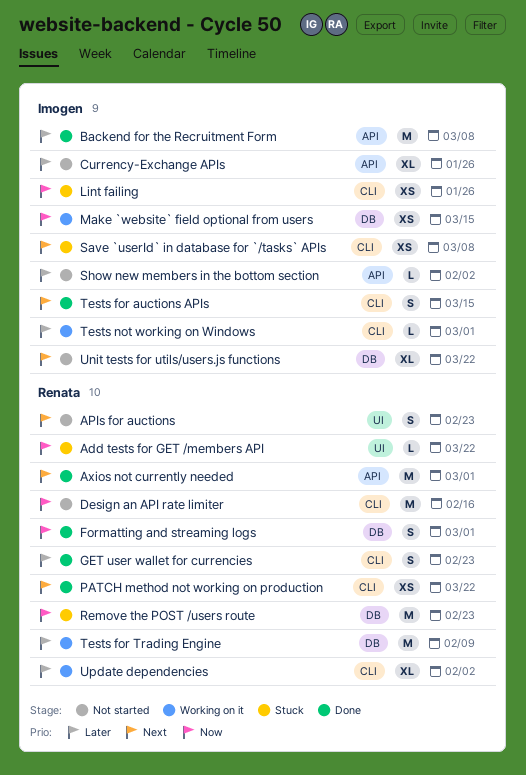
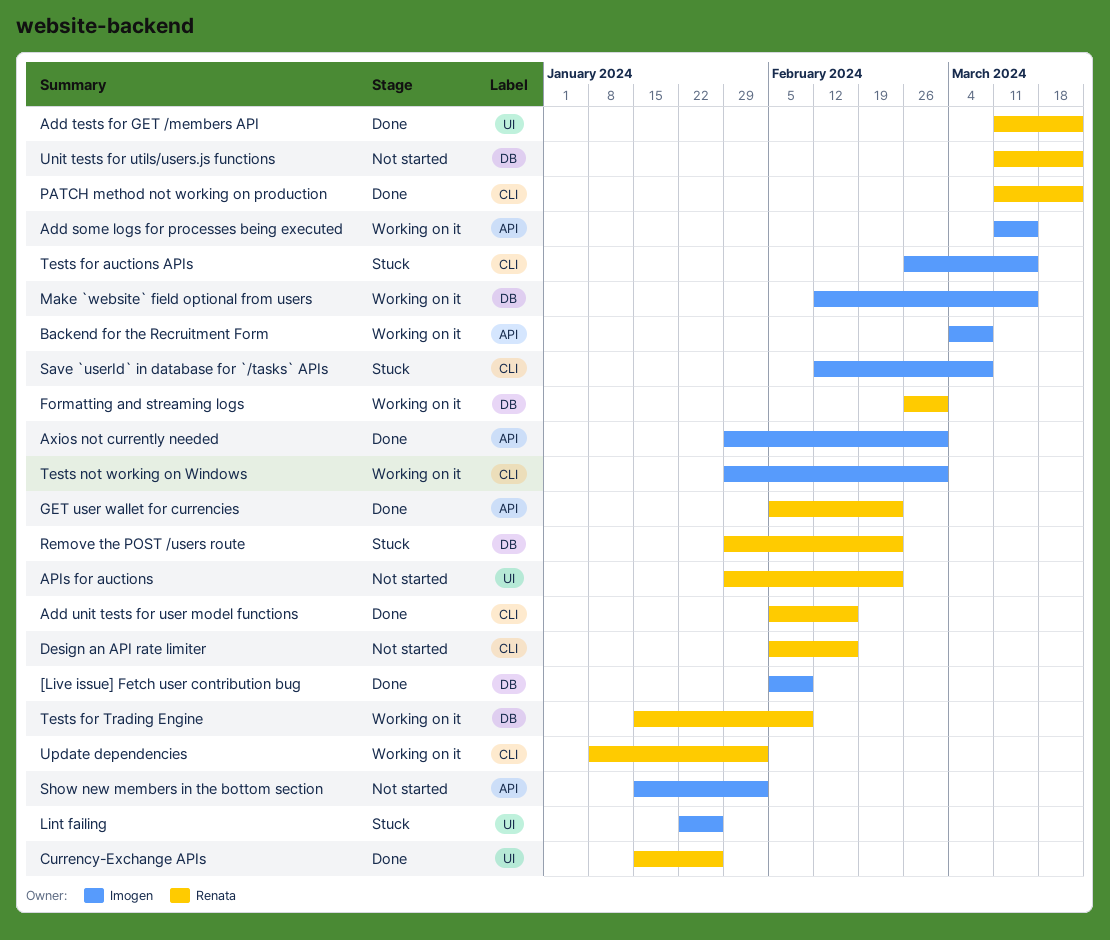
[Live issue] Fetch user contribution bug: none -> present
Add some logs for processes being executed: none -> present
Add tests for GET /members API, status: Stuck -> Done
Add unit tests for user model functions: none -> present
Axios not currently needed, owner: Renata -> Imogen
Backend for the Recruitment Form, status: Done -> Working on it
Currency-Exchange APIs, status: Not started -> Done
Currency-Exchange APIs, owner: Imogen -> Renata
Currency-Exchange APIs, label: API -> UI
Formatting and streaming logs, status: Done -> Working on it
GET user wallet for currencies, label: CLI -> API
Lint failing, label: CLI -> UI
Tests for auctions APIs, status: Done -> Stuck
Unit tests for utils/users.js functions, owner: Imogen -> Renata

